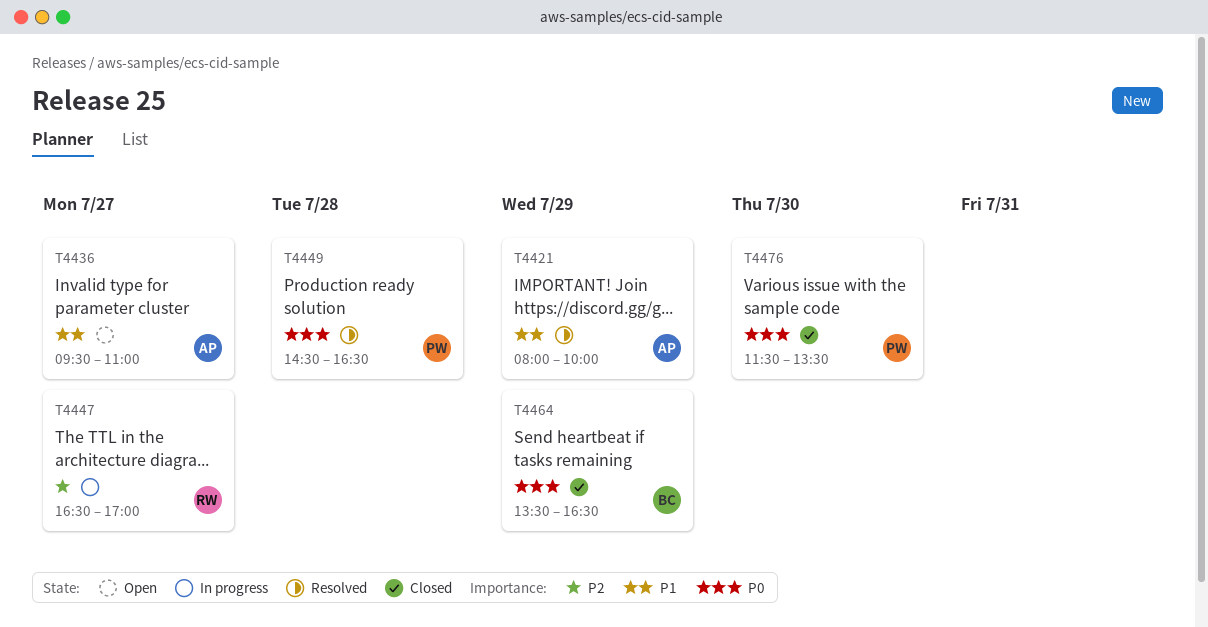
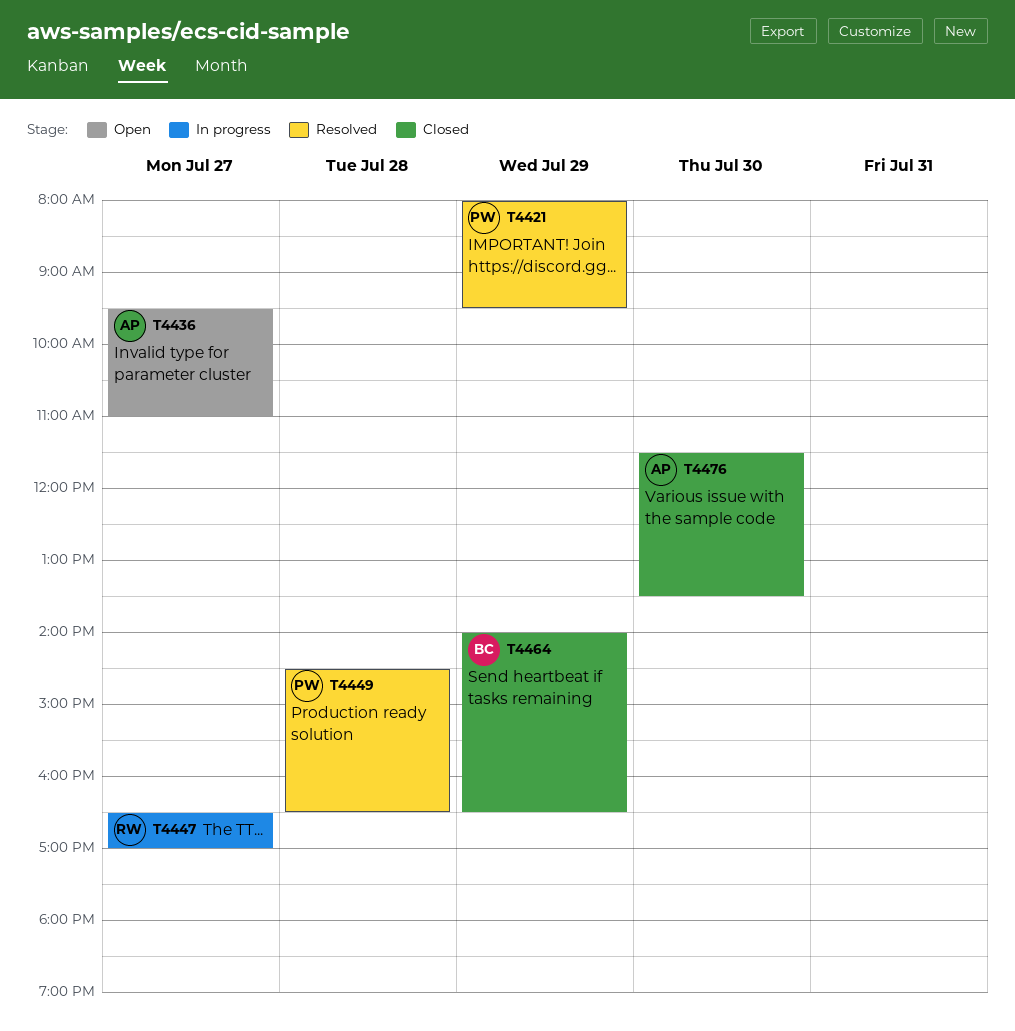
T4421, owner: AP -> PW
T4421, ends: 10:00 -> 09:30
T4464, begins: 13:30 -> 14:00
T4476, owner: PW -> AP

